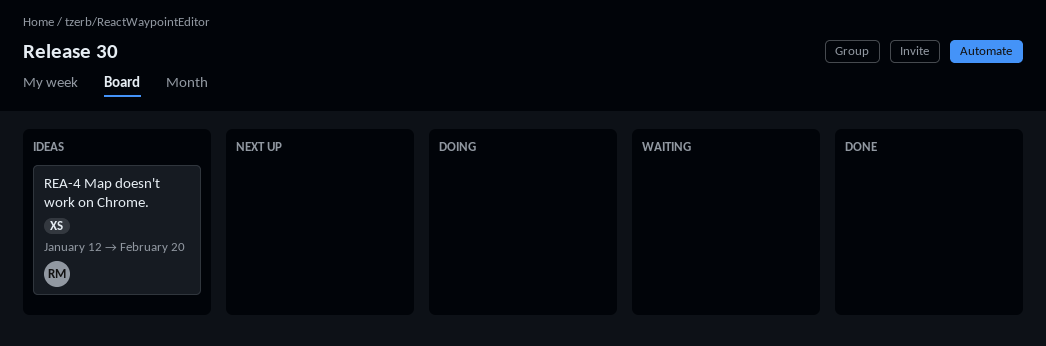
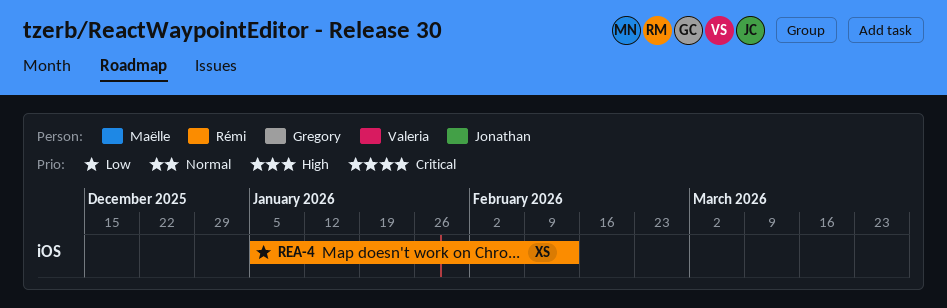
REA-4, start: Jan 12 -> Jan 5
REA-4, due: Feb 20 -> Feb 13

